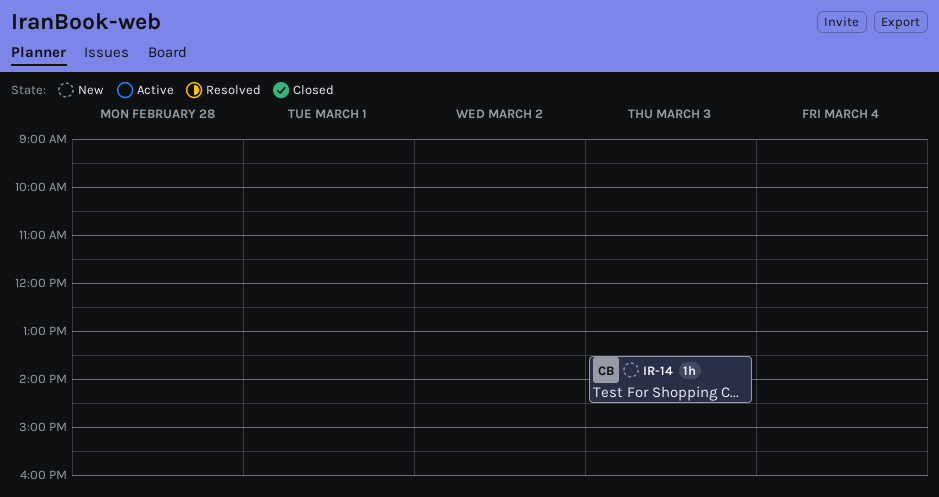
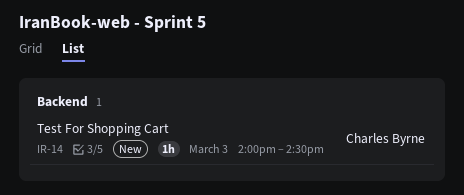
IR-14, begins: 13:30 -> 14:00

